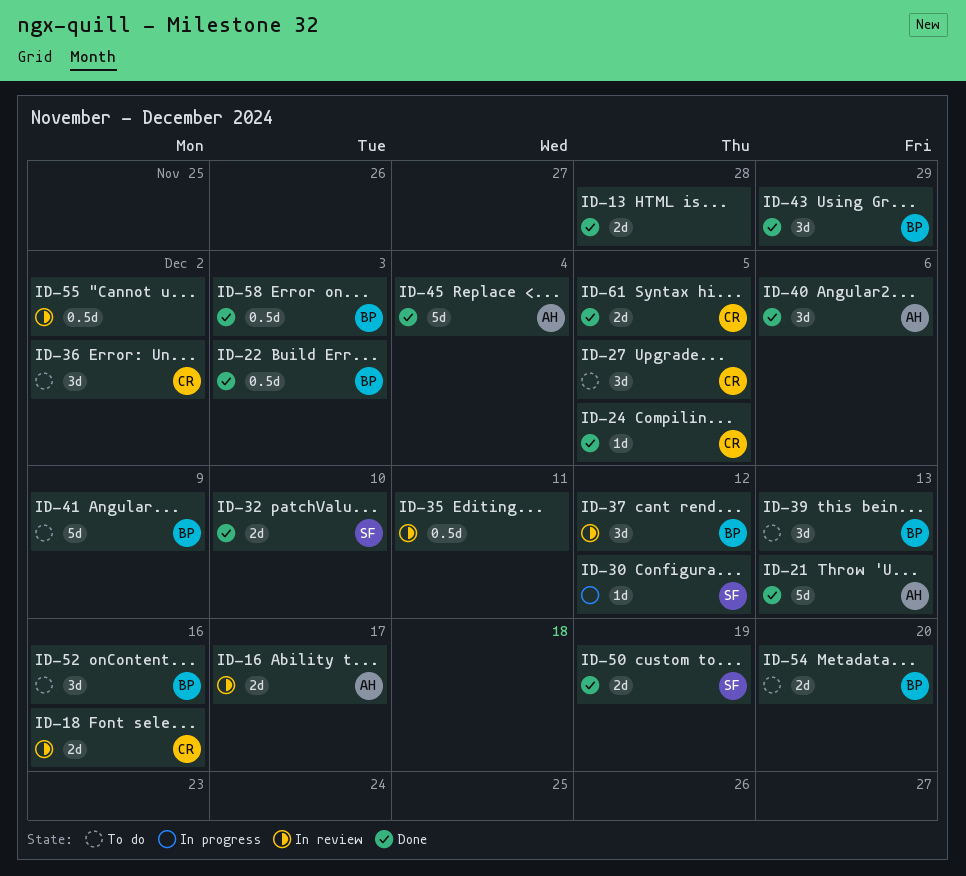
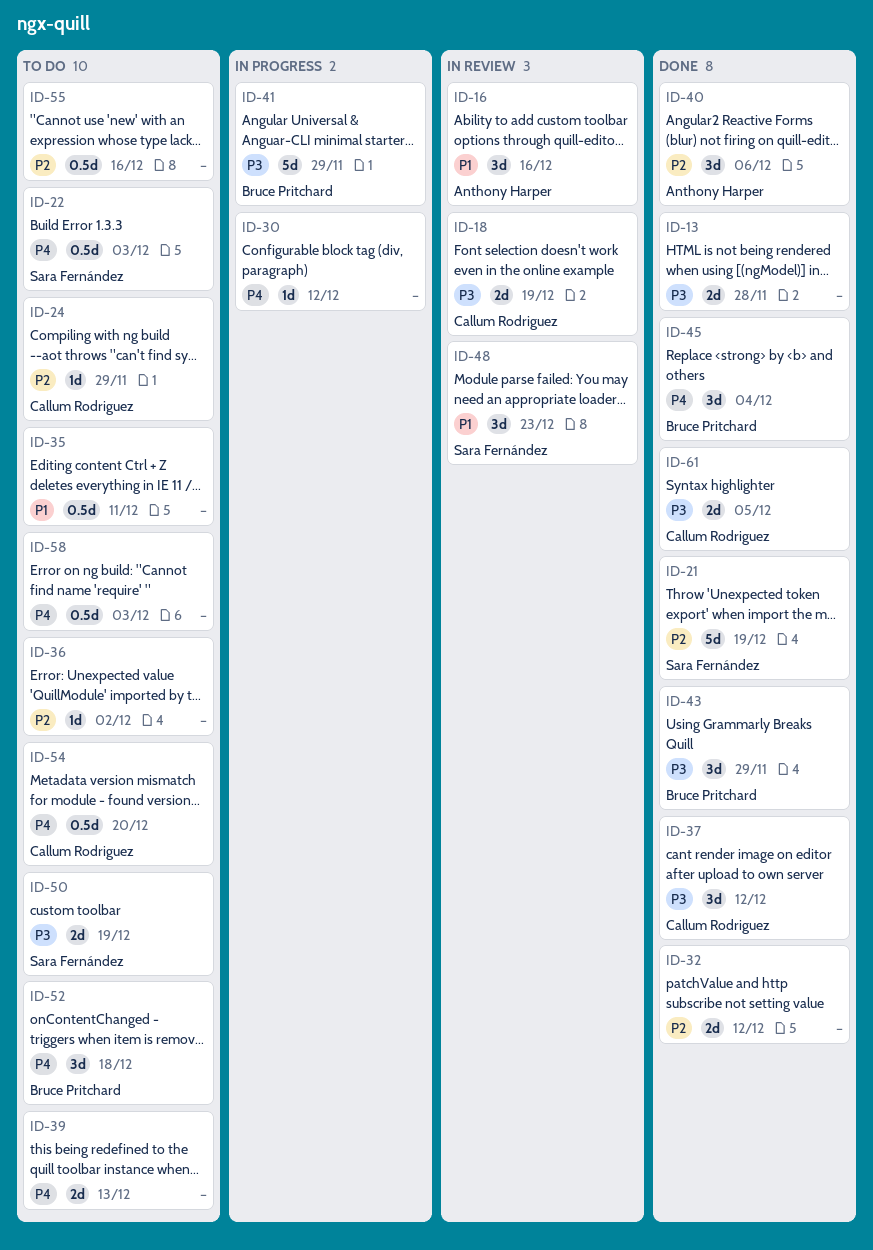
ID-16, estimate: 2d -> 3d
ID-16, due: Dec 17 -> Dec 16
ID-18, due: Dec 16 -> Dec 19
ID-21, owner: Anthony Harper -> Sara Fernández
ID-21, due: Dec 13 -> Dec 19
ID-22, status: Done -> To do
ID-22, owner: Bruce Pritchard -> Sara Fernández
ID-24, status: Done -> To do
ID-24, due: Dec 5 -> Nov 29
ID-27: present -> none
ID-30, owner: Sara Fernández -> none
ID-32, owner: Sara Fernández -> none
ID-32, due: Dec 10 -> Dec 12
ID-35, status: In review -> To do
ID-36, owner: Callum Rodriguez -> none
ID-36, estimate: 3d -> 1d
ID-37, status: In review -> Done
ID-37, owner: Bruce Pritchard -> Callum Rodriguez
ID-39, owner: Bruce Pritchard -> none
ID-39, estimate: 3d -> 2d
ID-41, status: To do -> In progress
ID-41, due: Dec 9 -> Nov 29
ID-45, owner: Anthony Harper -> Bruce Pritchard
ID-45, estimate: 5d -> 3d
ID-48: none -> present
ID-50, status: Done -> To do
ID-52, due: Dec 16 -> Dec 18
ID-54, owner: Bruce Pritchard -> Callum Rodriguez
ID-54, estimate: 2d -> 0.5d
ID-55, status: In review -> To do
ID-55, due: Dec 2 -> Dec 16
ID-58, status: Done -> To do
ID-58, owner: Bruce Pritchard -> none

